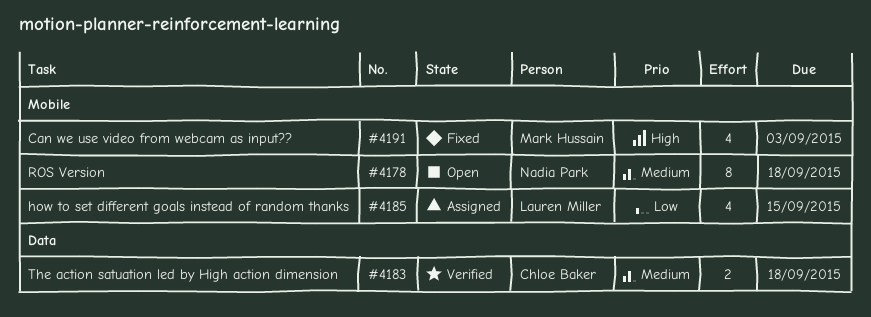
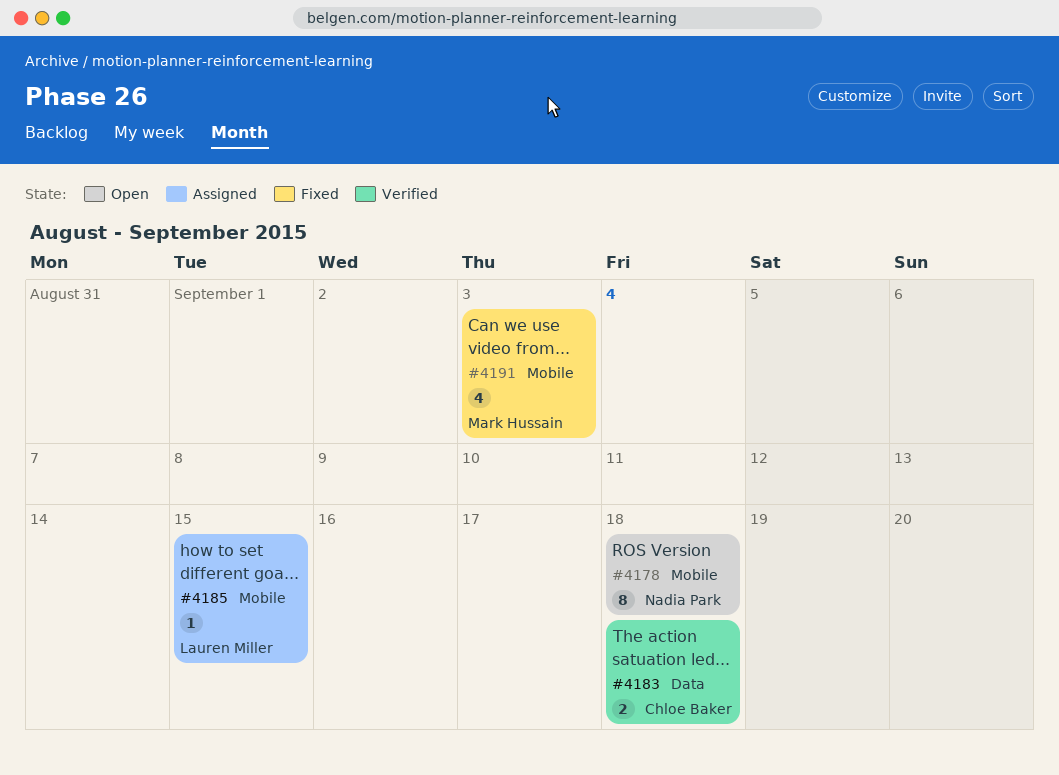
#4185, estimate: 4 -> 1

